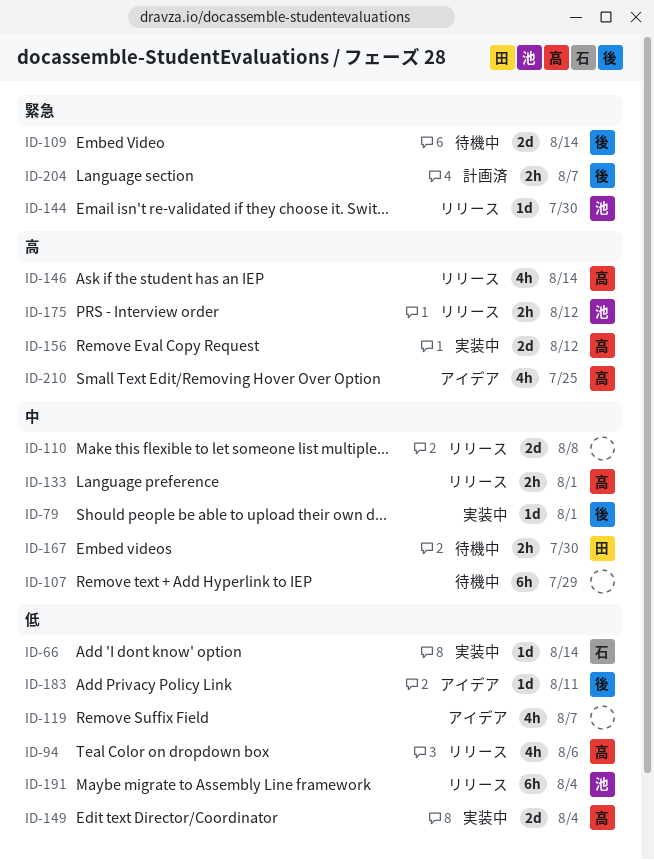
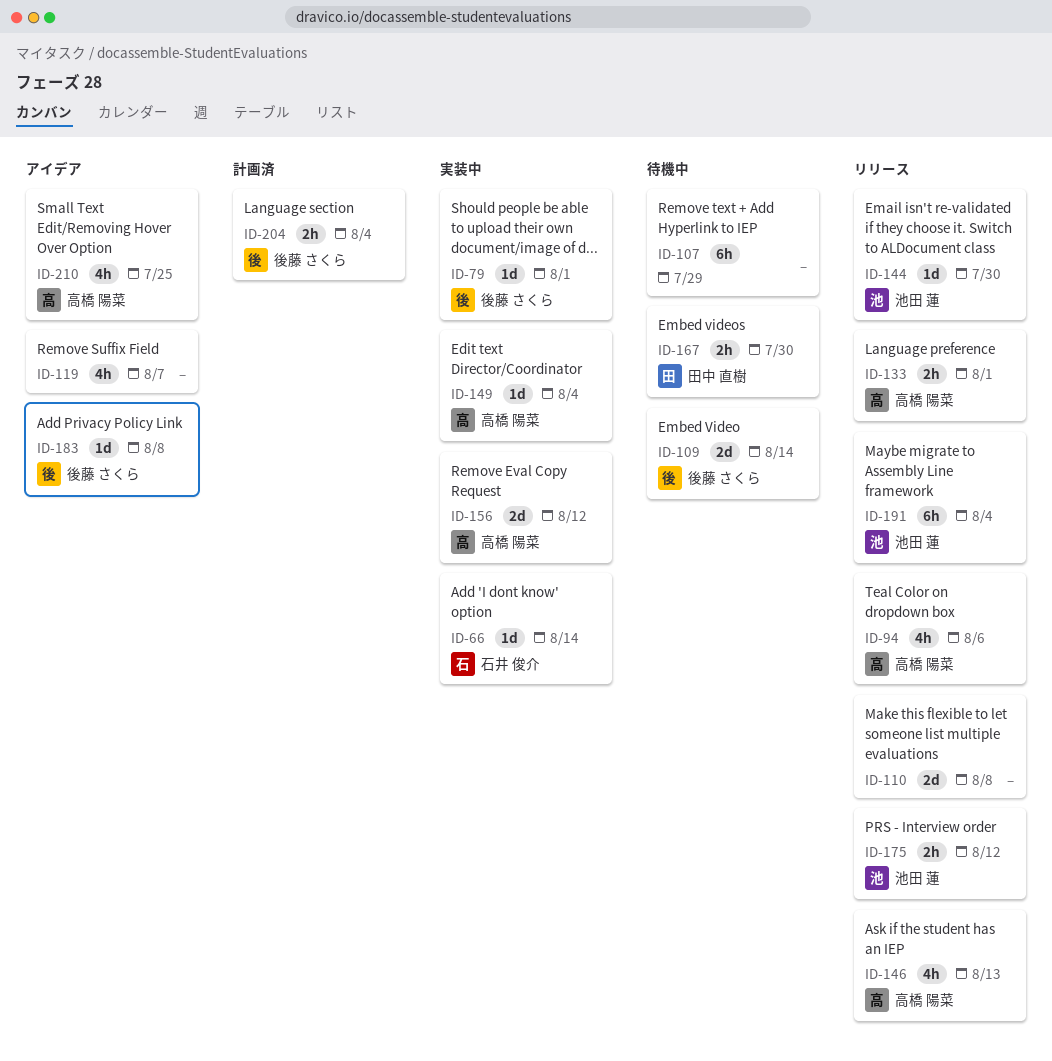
ID-146, due: Aug 14 -> Aug 13
ID-149, estimate: 2d -> 1d
ID-183, due: Aug 11 -> Aug 8
ID-204, due: Aug 7 -> Aug 4

